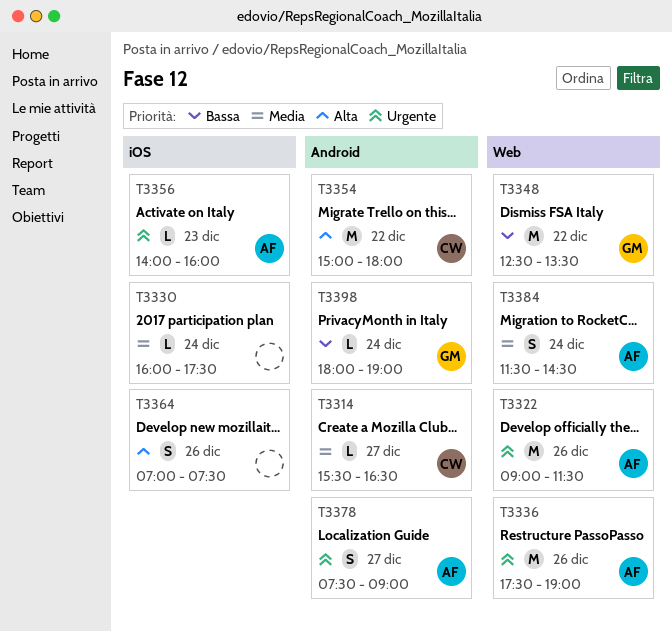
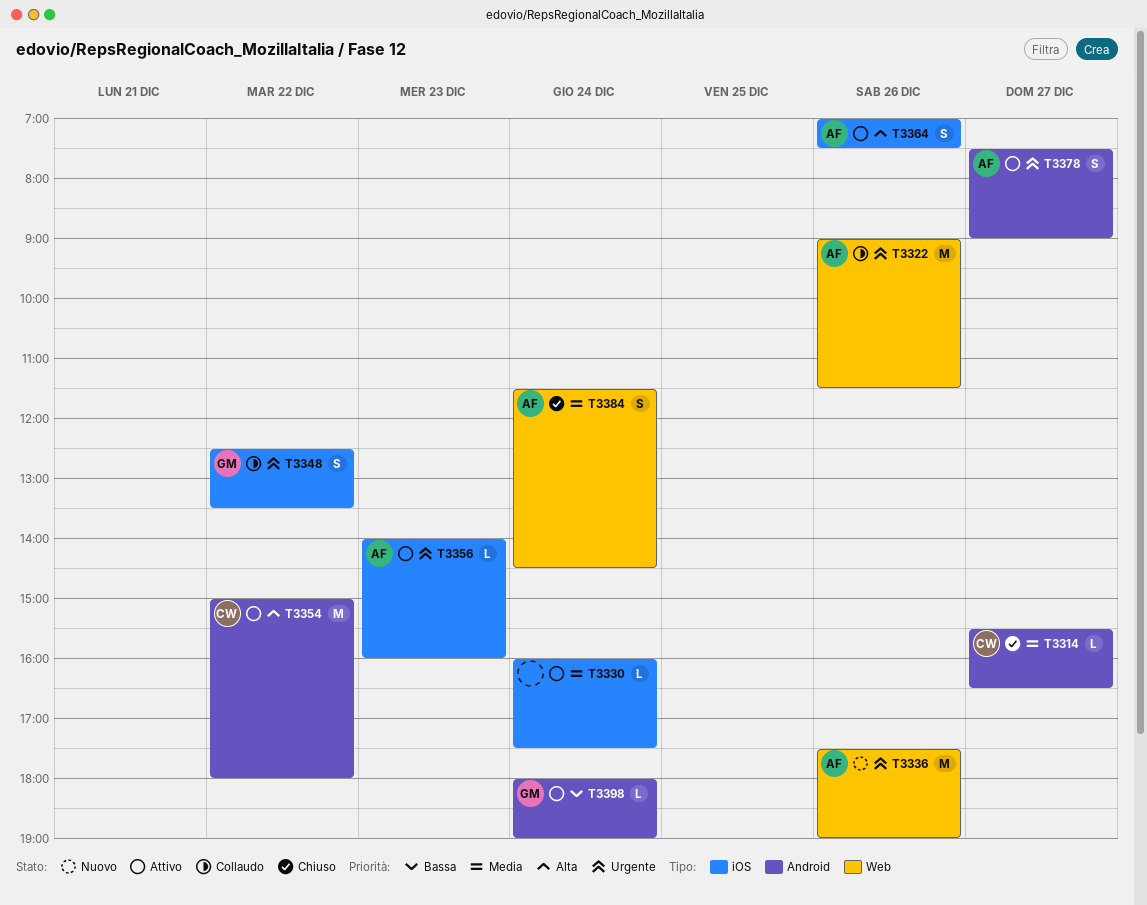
T3348, priority: Bassa -> Urgente
T3348, label: Web -> iOS
T3348, estimate: M -> S
T3364, owner: none -> AF

